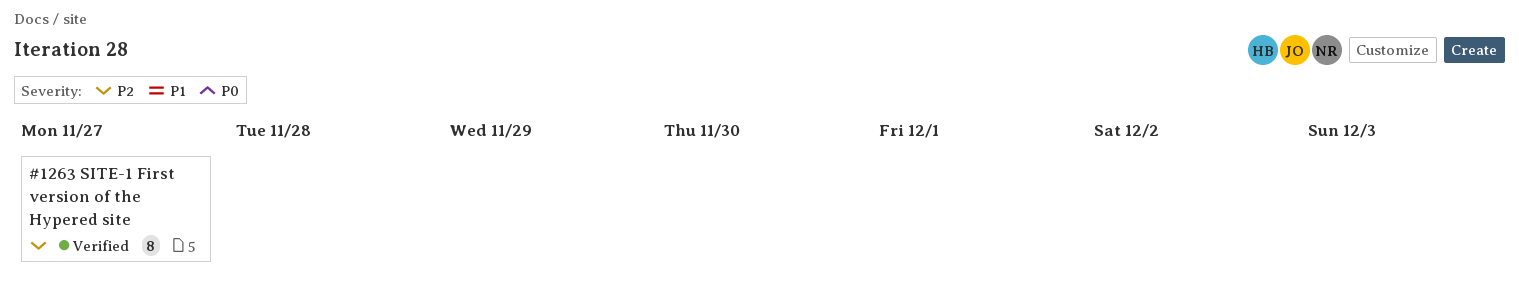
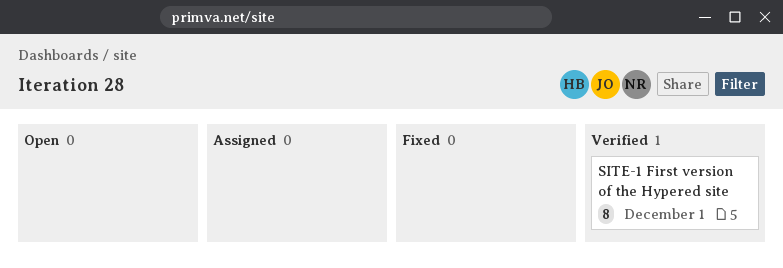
SITE-1 First version of the Hypered site, due: Nov 27 -> Dec 1

